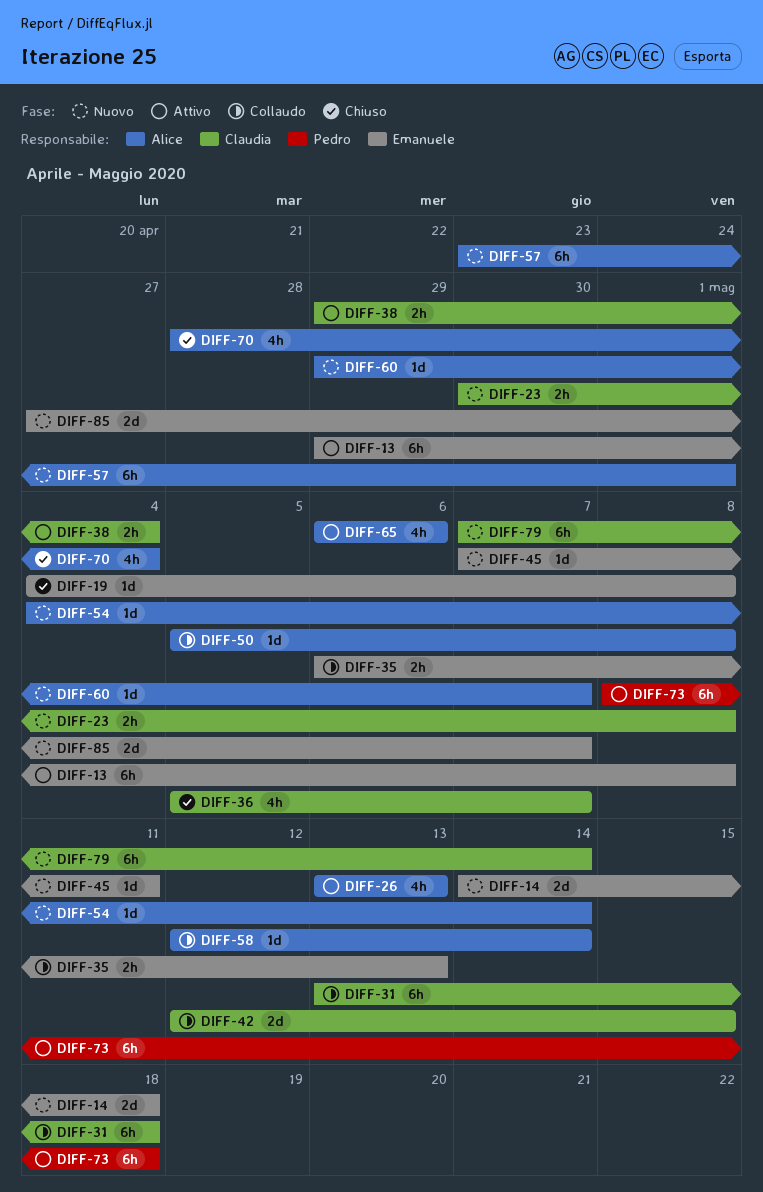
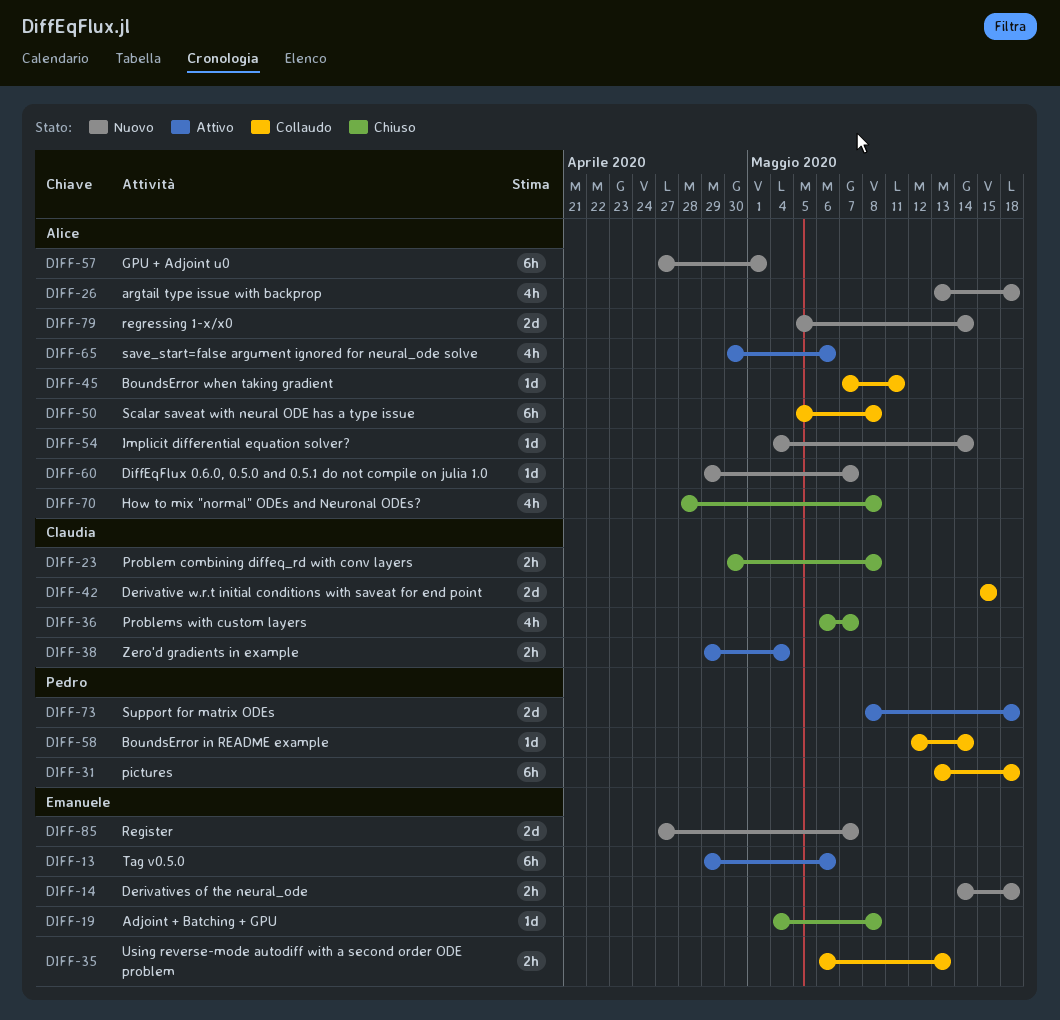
DIFF-13, due: May 8 -> May 6
DIFF-14, estimate: 2d -> 2h
DIFF-23, status: Nuovo -> Chiuso
DIFF-26, status: Attivo -> Nuovo
DIFF-26, due: May 13 -> May 18
DIFF-31, owner: Claudia -> Pedro
DIFF-36, start: May 5 -> May 6
DIFF-42, start: May 12 -> May 15
DIFF-45, status: Nuovo -> Collaudo
DIFF-45, owner: Emanuele -> Alice
DIFF-50, estimate: 1d -> 6h
DIFF-57, start: Apr 23 -> Apr 27
DIFF-58, owner: Alice -> Pedro
DIFF-65, start: May 6 -> Apr 30
DIFF-70, due: May 4 -> May 8
DIFF-73, estimate: 6h -> 2d
DIFF-79, owner: Claudia -> Alice
DIFF-79, estimate: 6h -> 2d
DIFF-79, start: May 7 -> May 5

